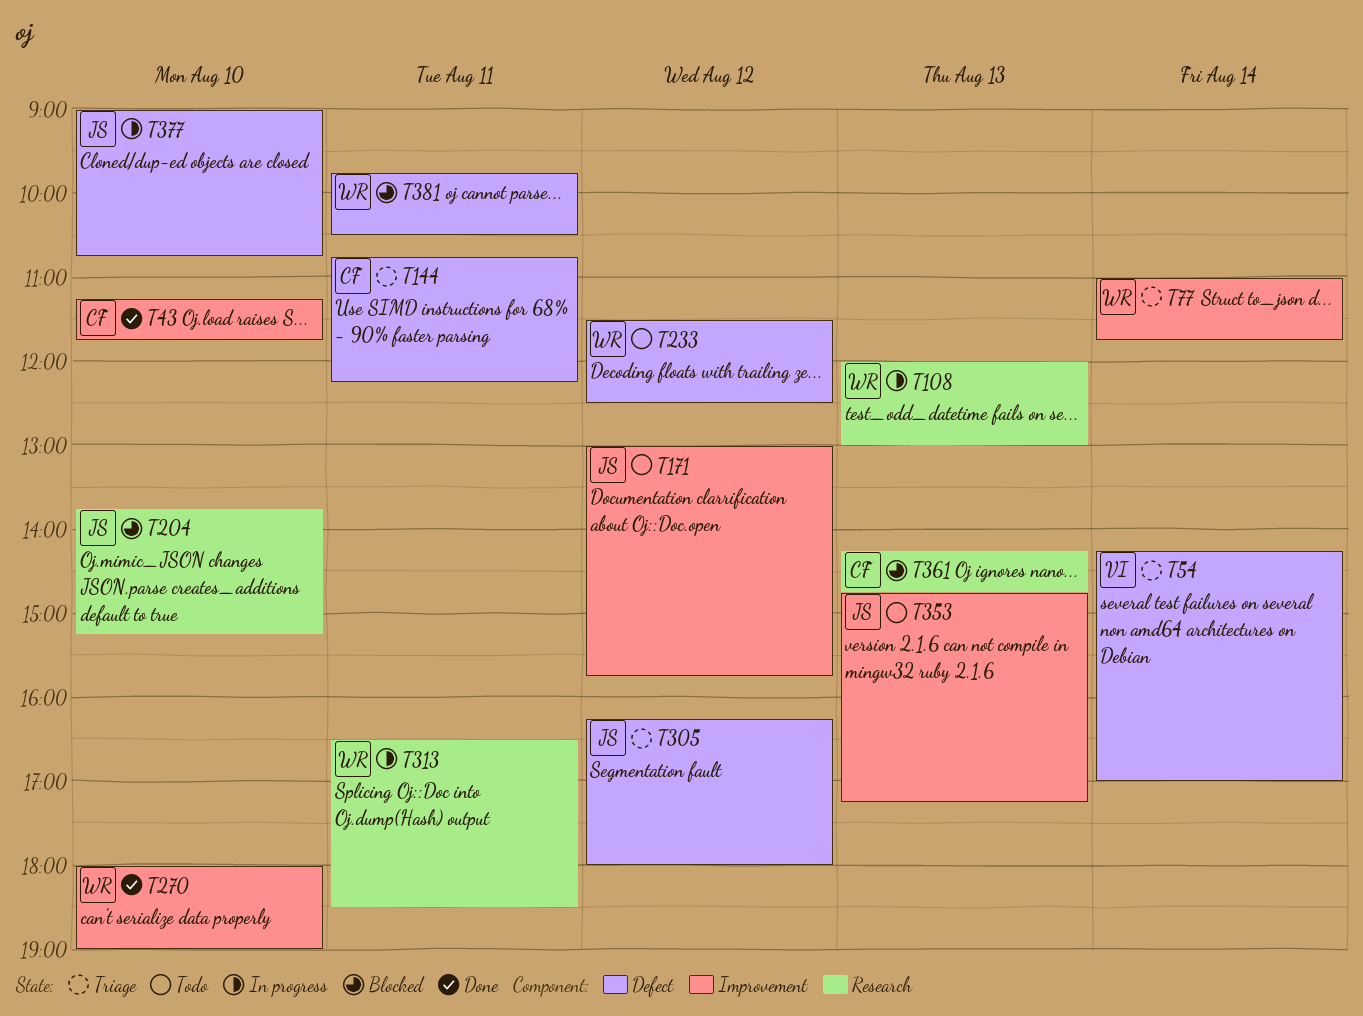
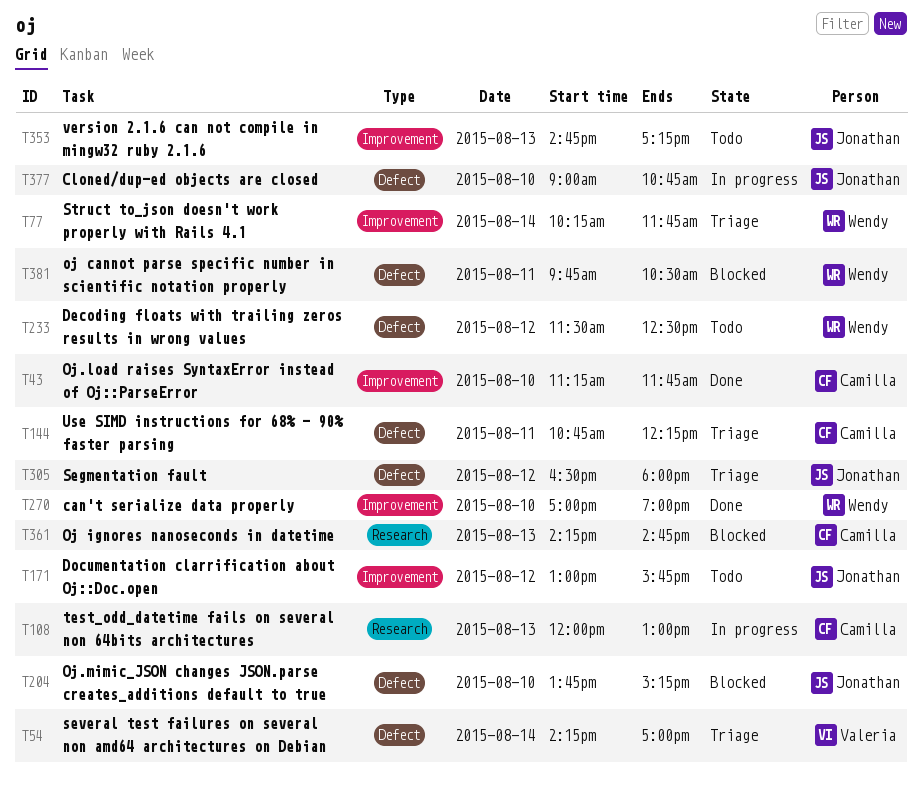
T77, begins: 11:00 -> 10:15
T108, owner: Wendy -> Camilla
T204, label: Research -> Defect
T270, begins: 18:00 -> 17:00
T305, begins: 16:15 -> 16:30
T313: present -> none

